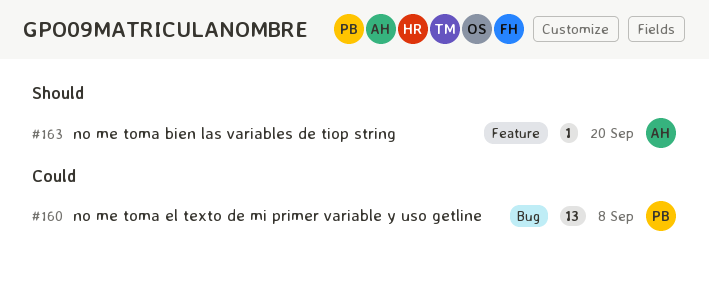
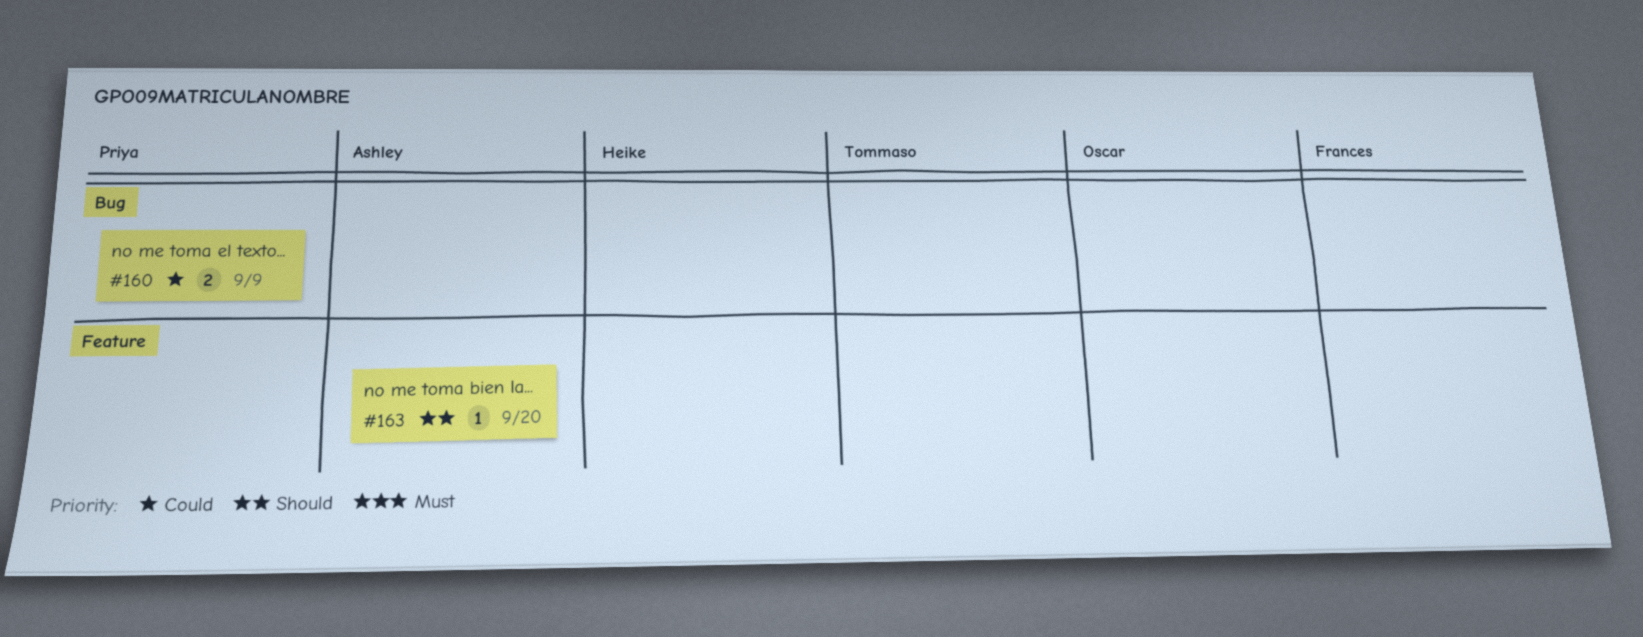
#160, estimate: 13 -> 2
#160, due: Sep 8 -> Sep 9

